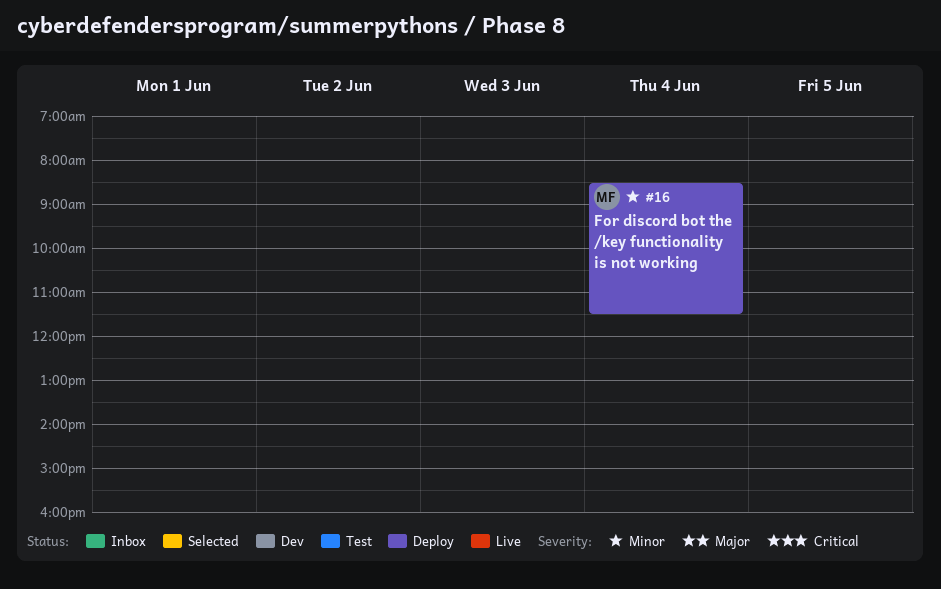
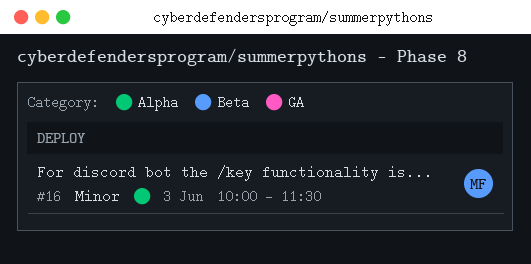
#16, day: Jun 4 -> Jun 3
#16, begins: 08:30 -> 10:00

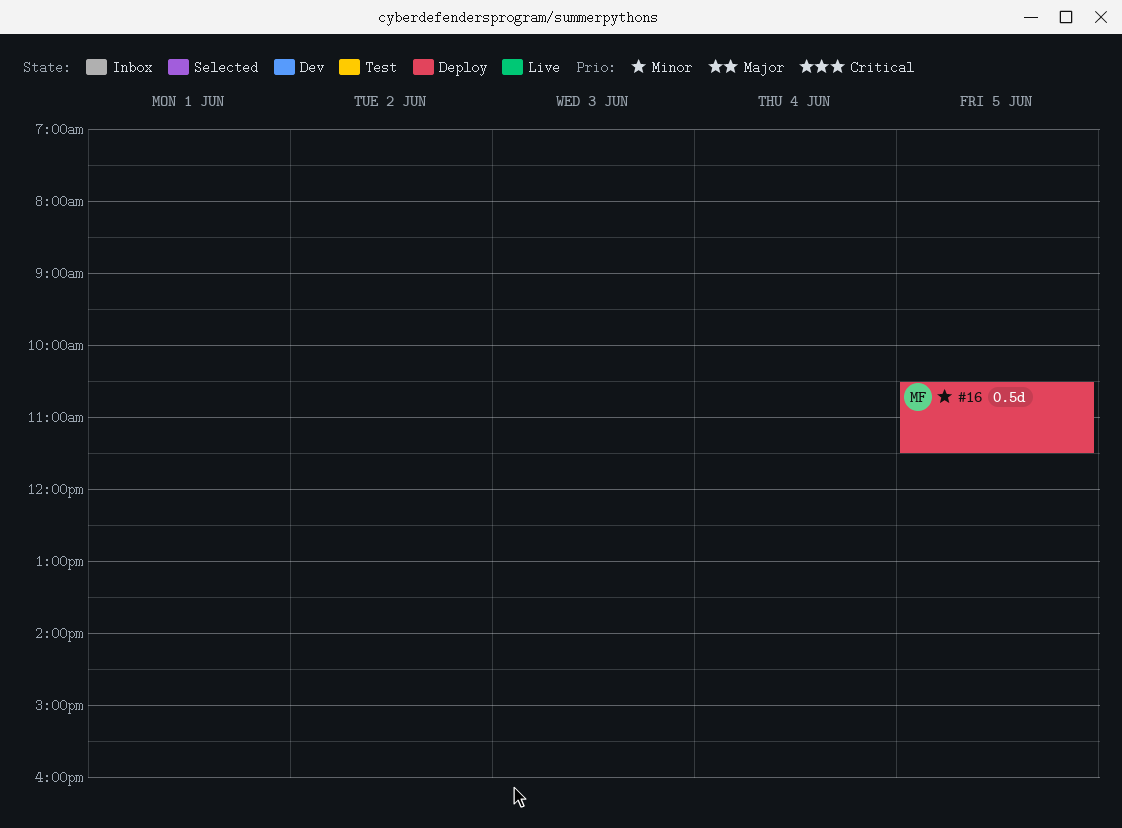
#16, day: Jun 3 -> Jun 5
#16, begins: 10:00 -> 10:30

